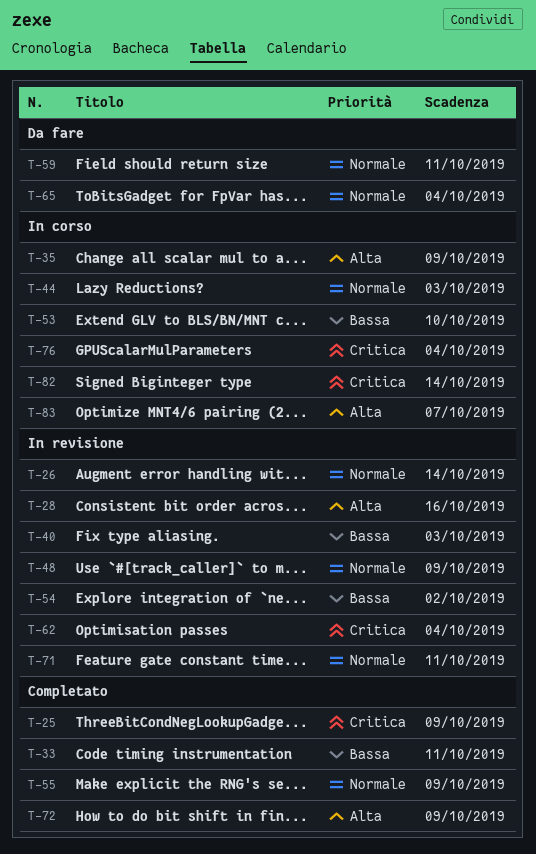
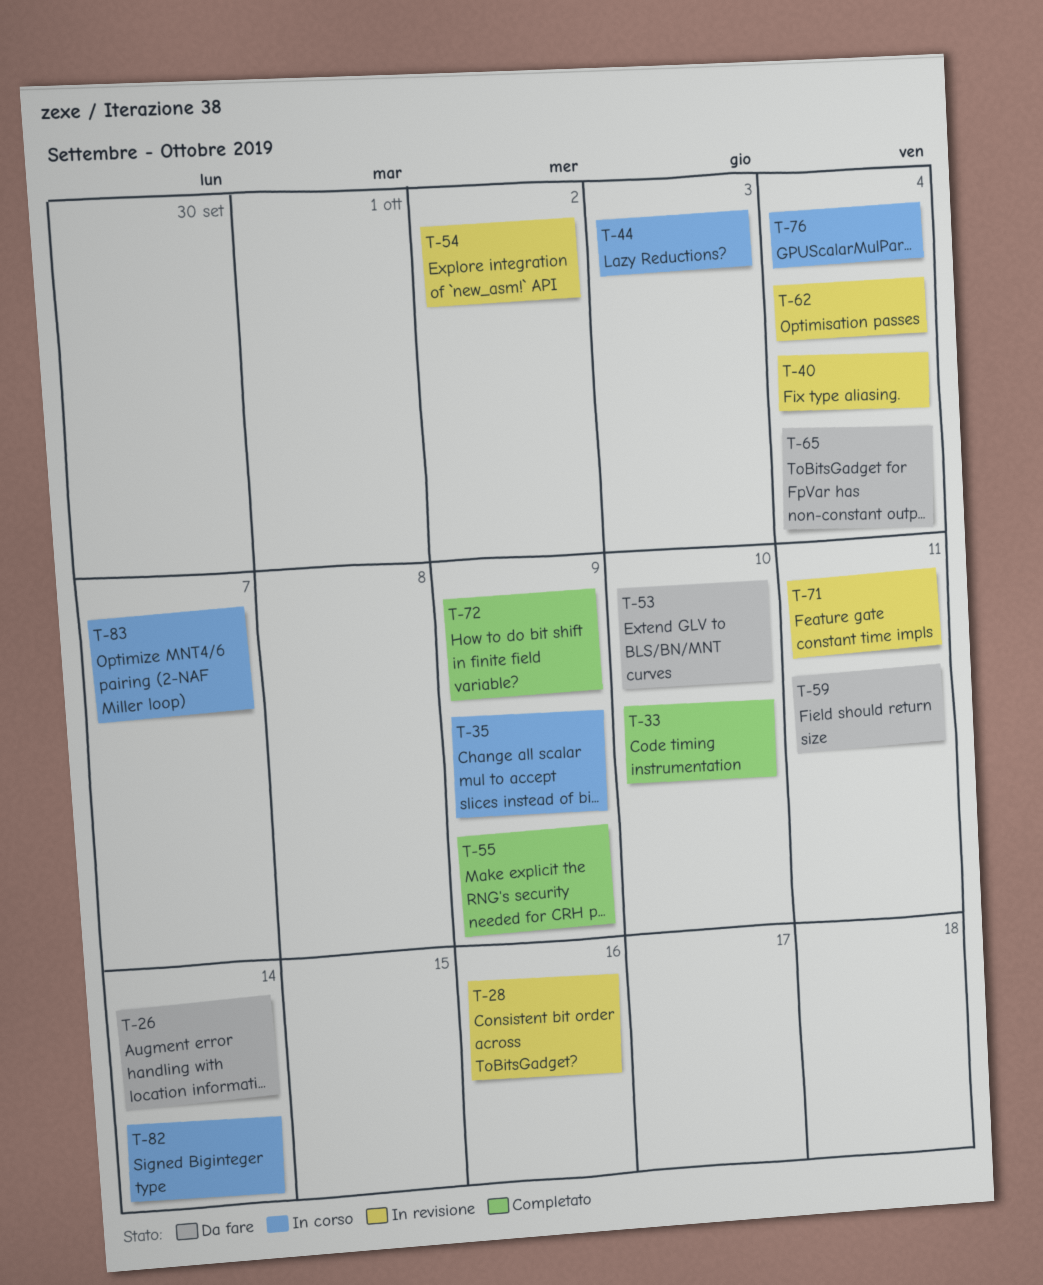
T-25: present -> none
T-26, status: In revisione -> Da fare
T-33, due: Oct 11 -> Oct 10
T-40, due: Oct 3 -> Oct 4
T-48: present -> none
T-53, status: In corso -> Da fare

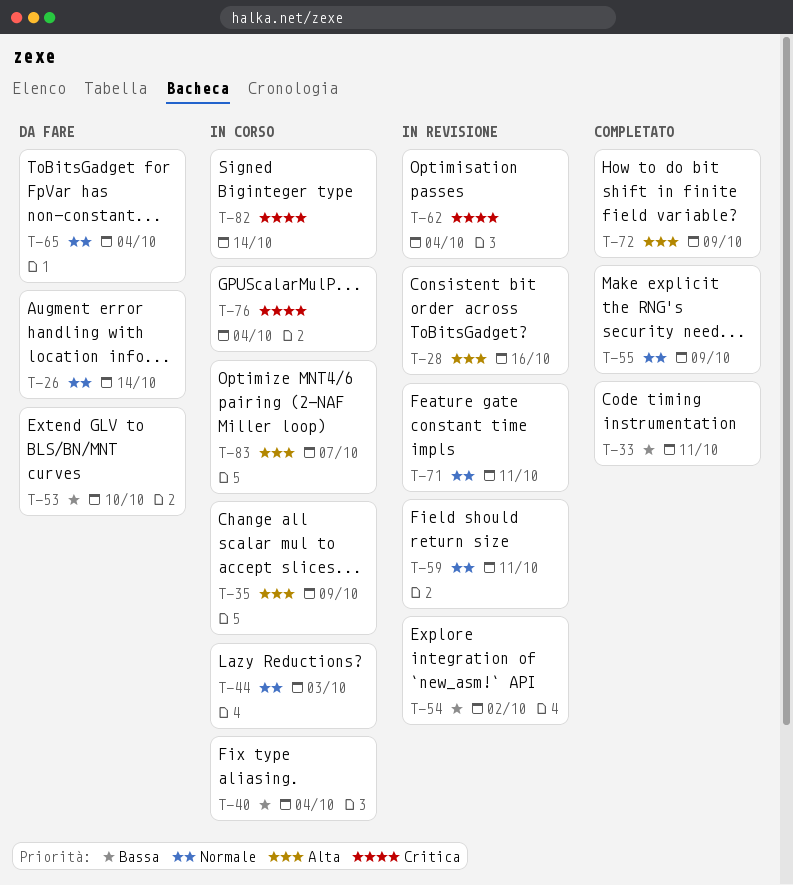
T-33, due: Oct 10 -> Oct 11
T-40, status: In revisione -> In corso
T-59, status: Da fare -> In revisione

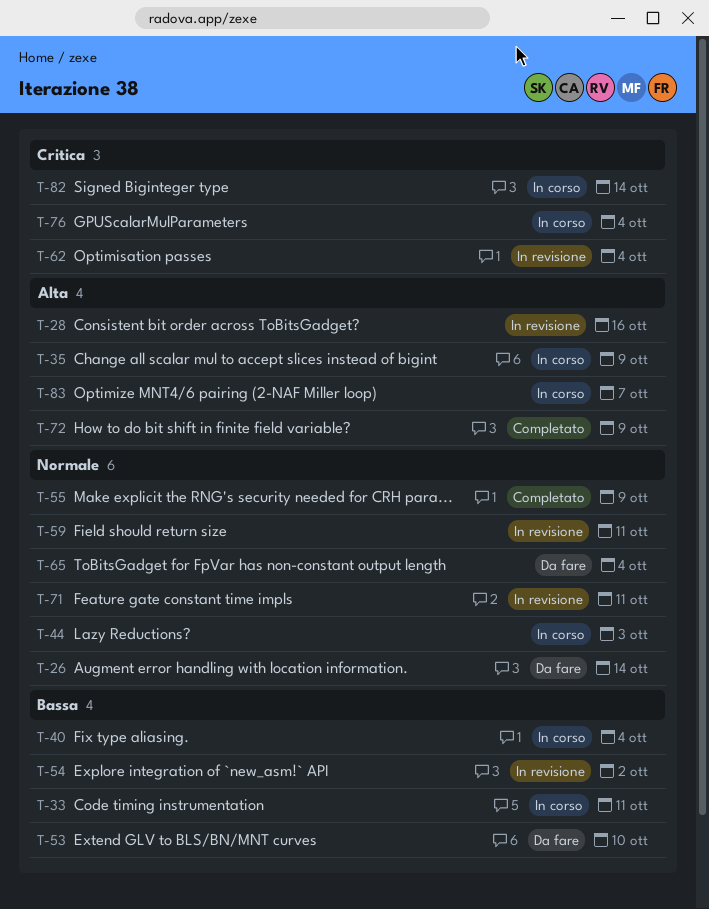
T-33, status: Completato -> In corso

